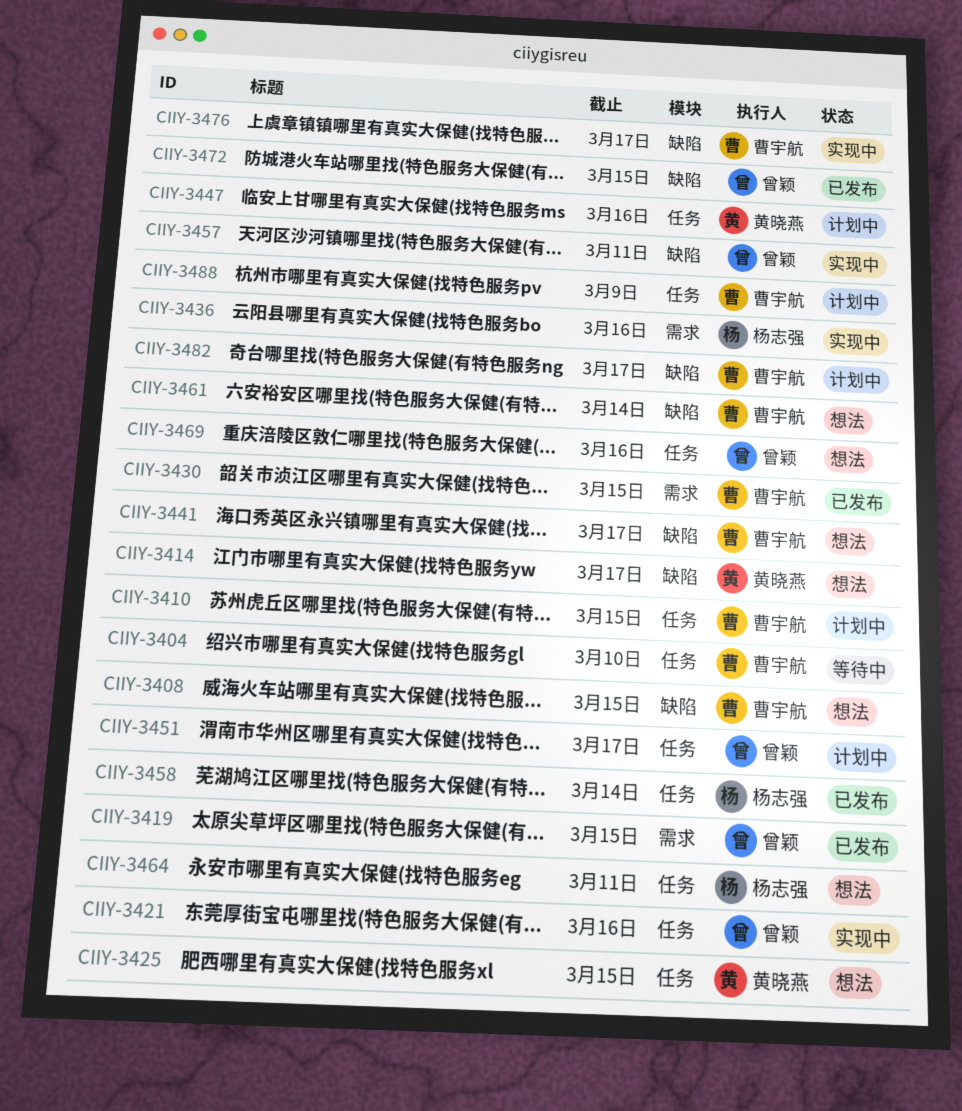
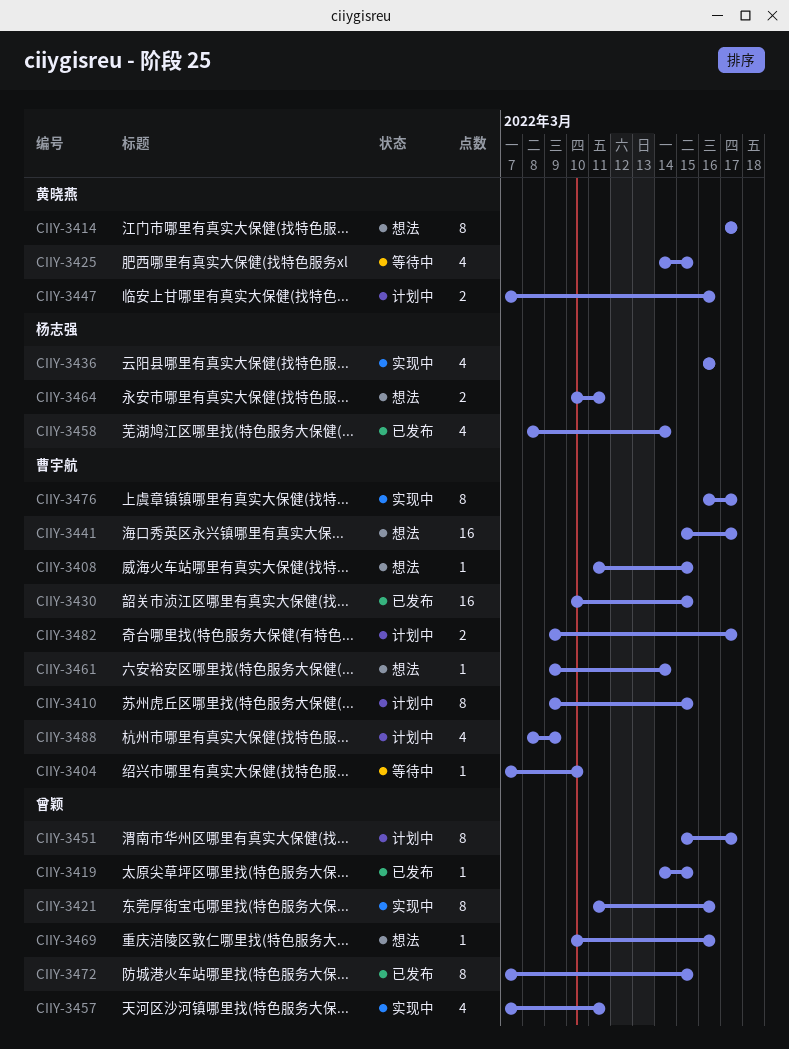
CIIY-3425, status: 想法 -> 等待中

